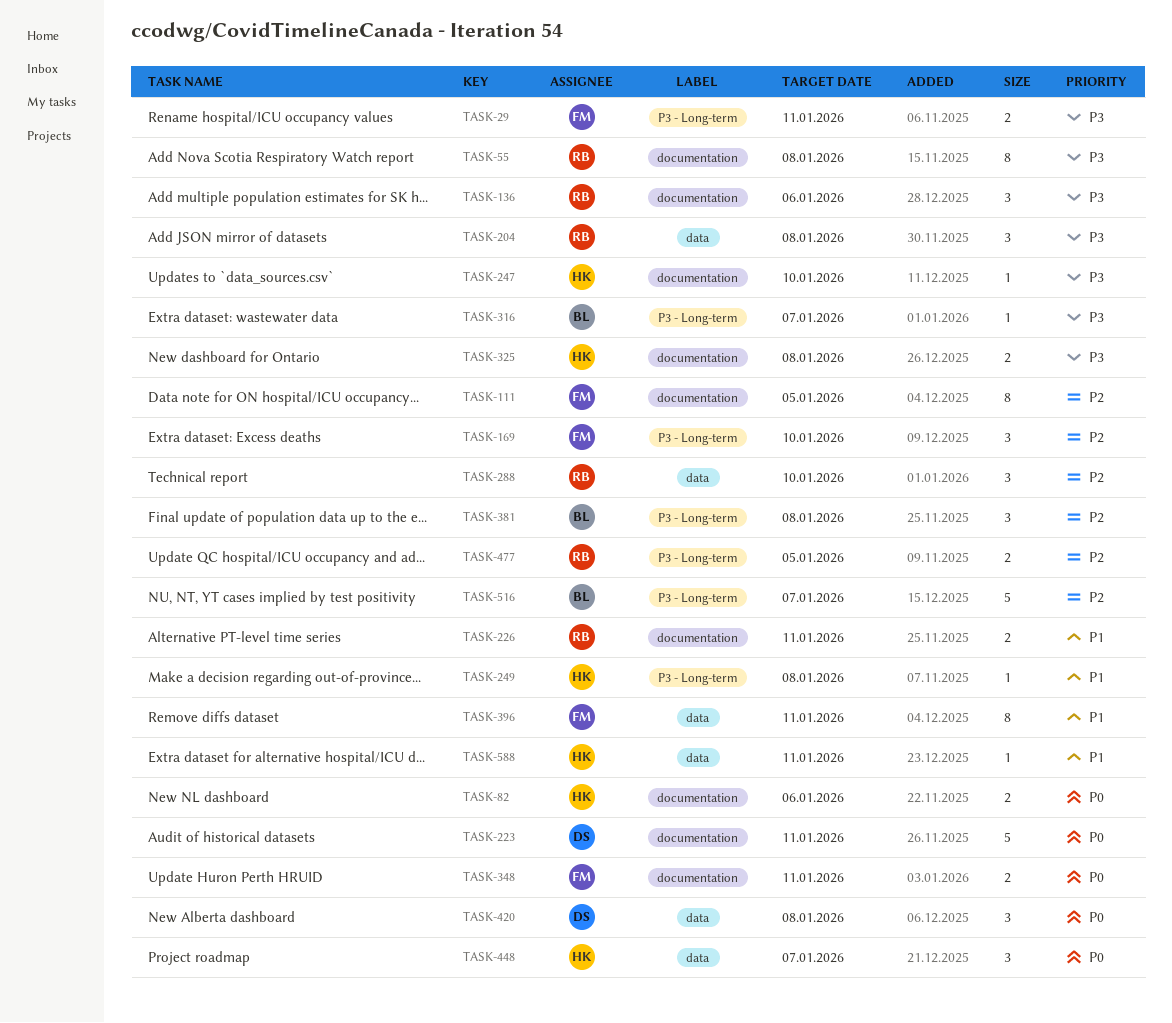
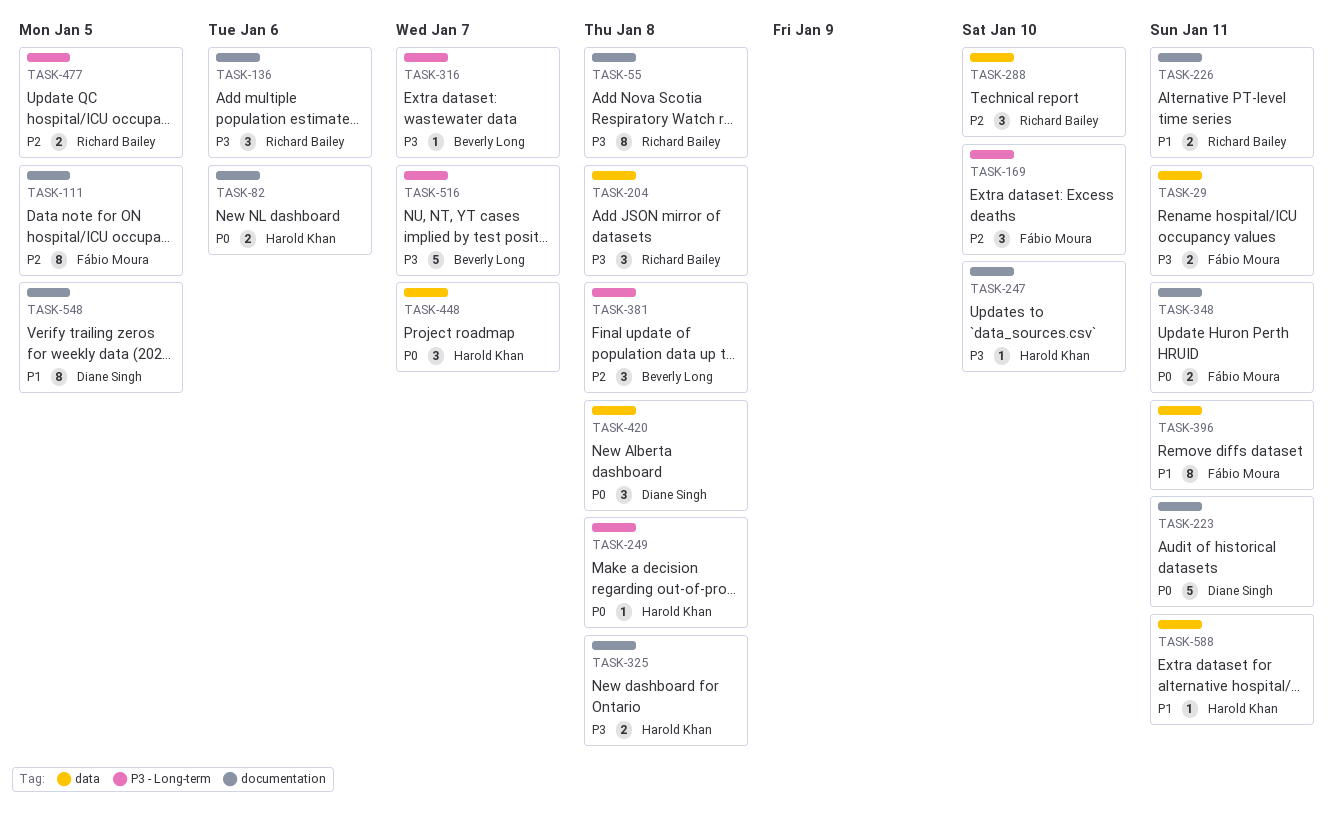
TASK-29, label: P3 - Long-term -> data
TASK-249, priority: P1 -> P0
TASK-516, priority: P2 -> P3
TASK-548: none -> present

